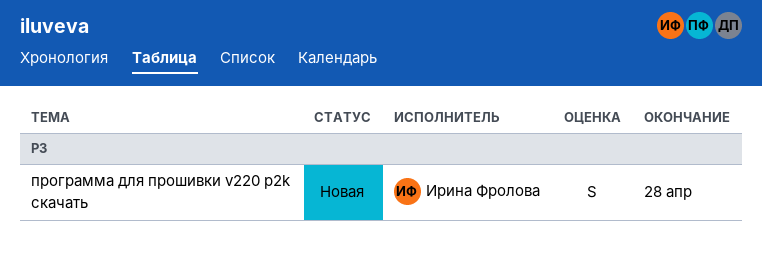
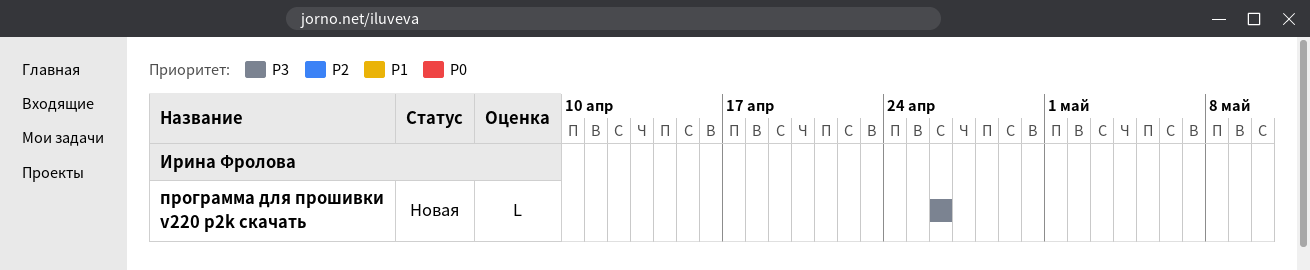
программа для прошивки v220 p2k скачать, estimate: S -> L
программа для прошивки v220 p2k скачать, due: Apr 28 -> Apr 26

